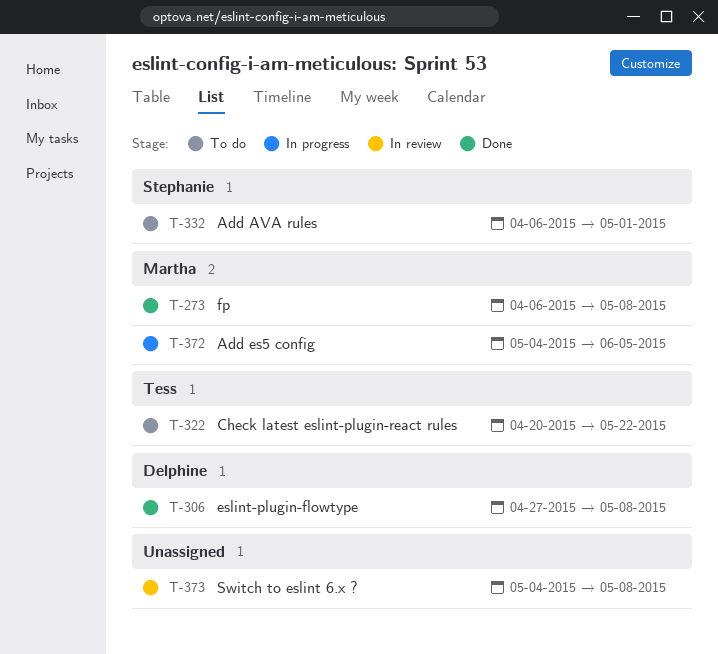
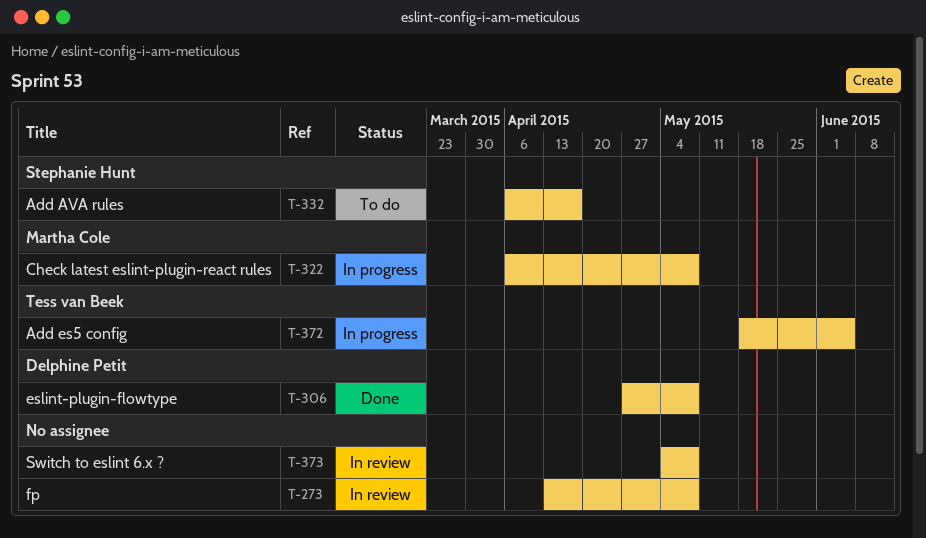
T-273, status: Done -> In review
T-273, owner: Martha Cole -> none
T-273, start: Apr 6 -> Apr 13
T-322, status: To do -> In progress
T-322, owner: Tess van Beek -> Martha Cole
T-322, start: Apr 20 -> Apr 6
T-322, due: May 22 -> May 8
T-332, due: May 1 -> Apr 17
T-372, owner: Martha Cole -> Tess van Beek
T-372, start: May 4 -> May 18

